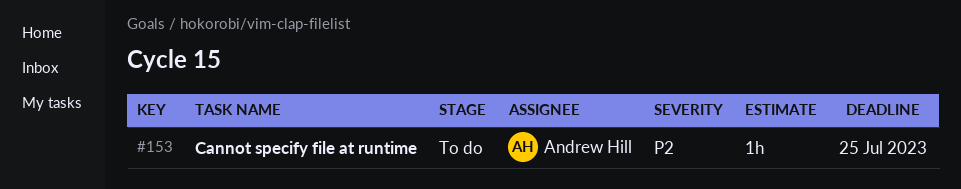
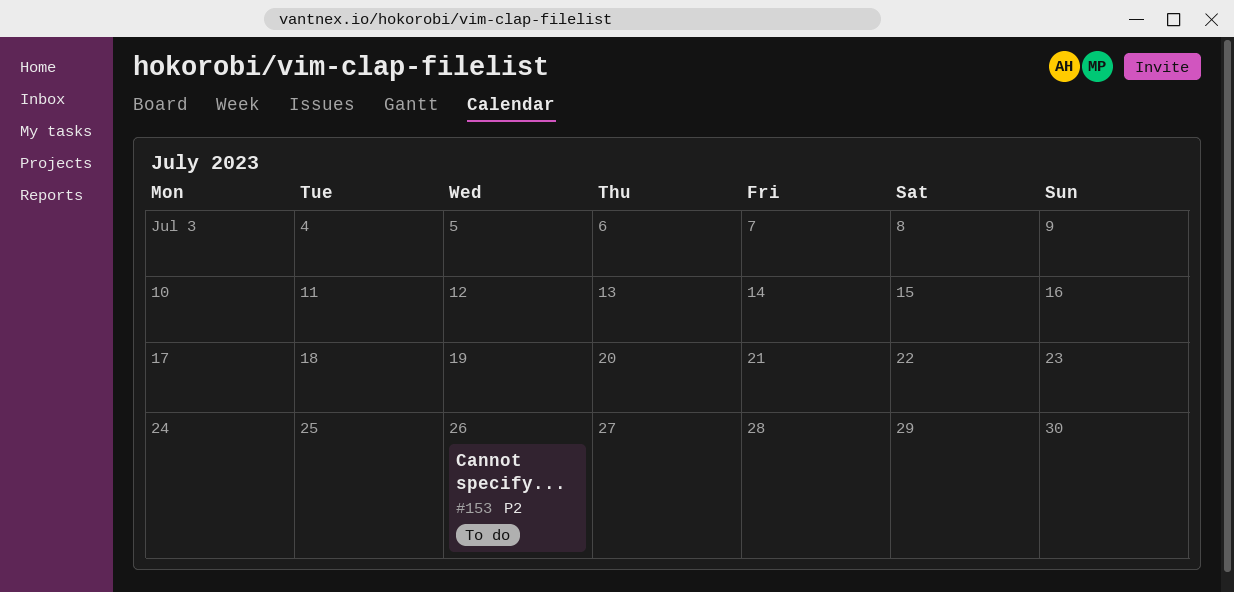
#153, due: Jul 25 -> Jul 26

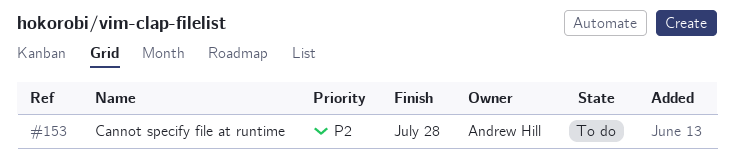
#153, due: Jul 26 -> Jul 28

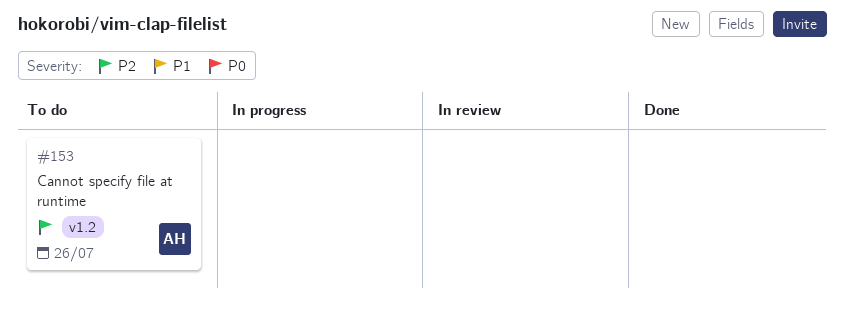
#153, due: Jul 28 -> Jul 26

